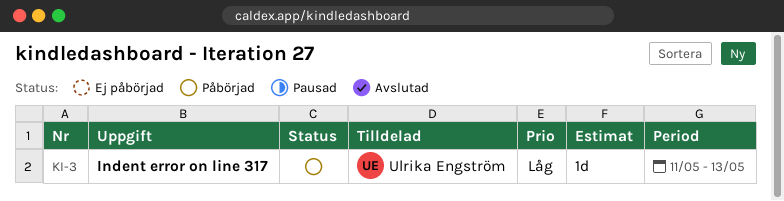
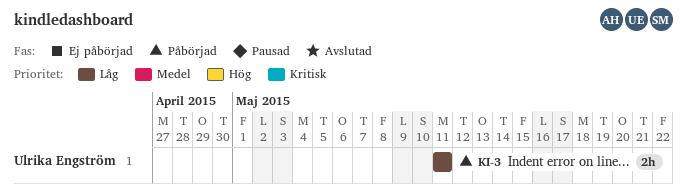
KI-3, estimate: 1d -> 2h
KI-3, due: May 13 -> May 11

